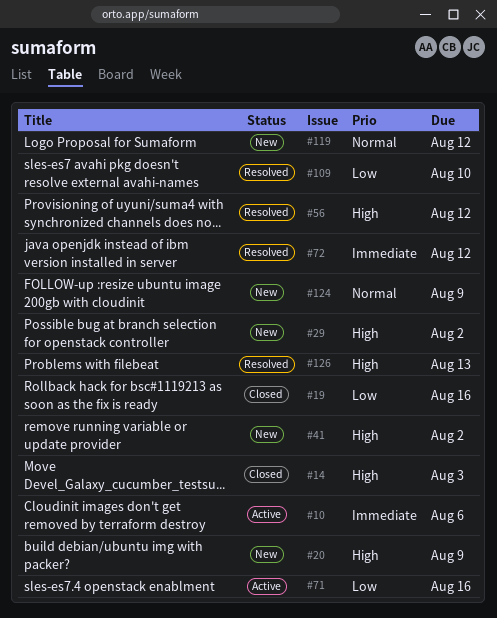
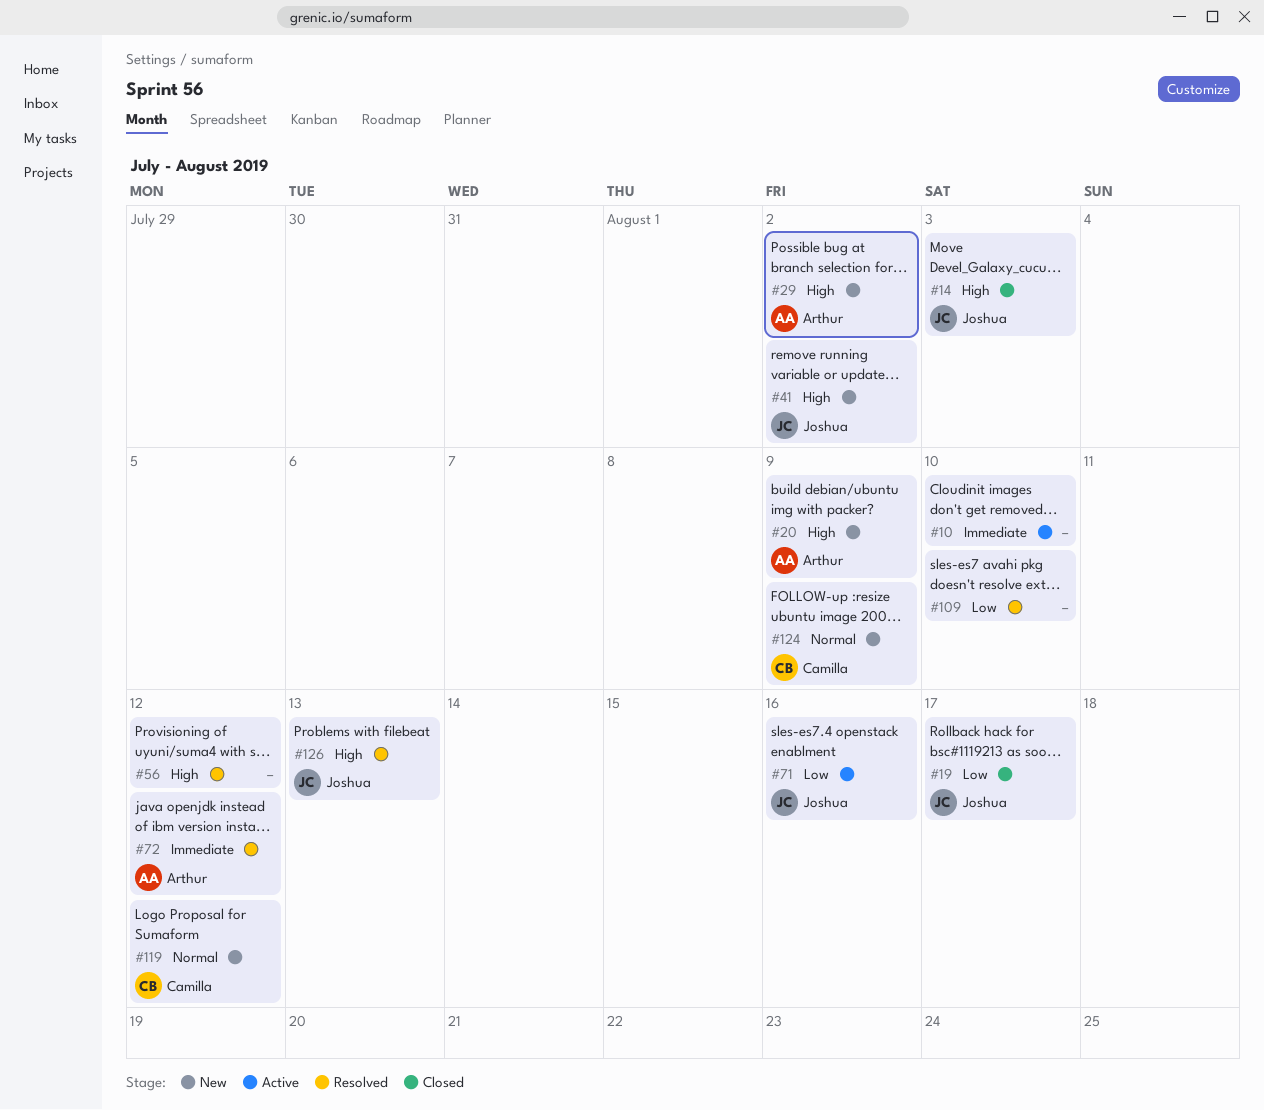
#10, due: Aug 6 -> Aug 10
#19, due: Aug 16 -> Aug 17

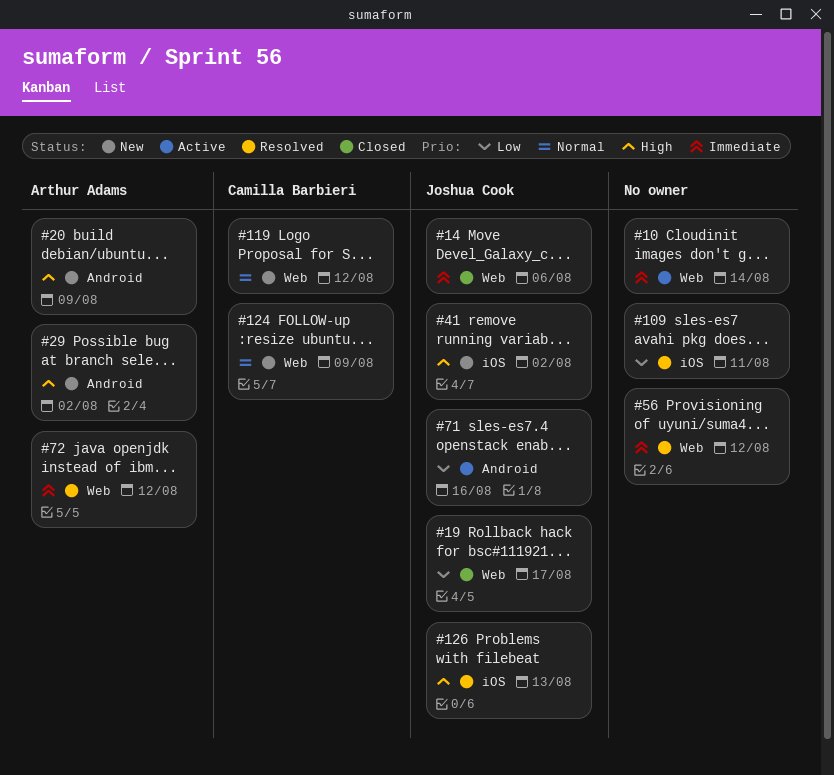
#10, due: Aug 10 -> Aug 14
#14, priority: High -> Immediate
#14, due: Aug 3 -> Aug 6
#56, priority: High -> Immediate
#109, due: Aug 10 -> Aug 11

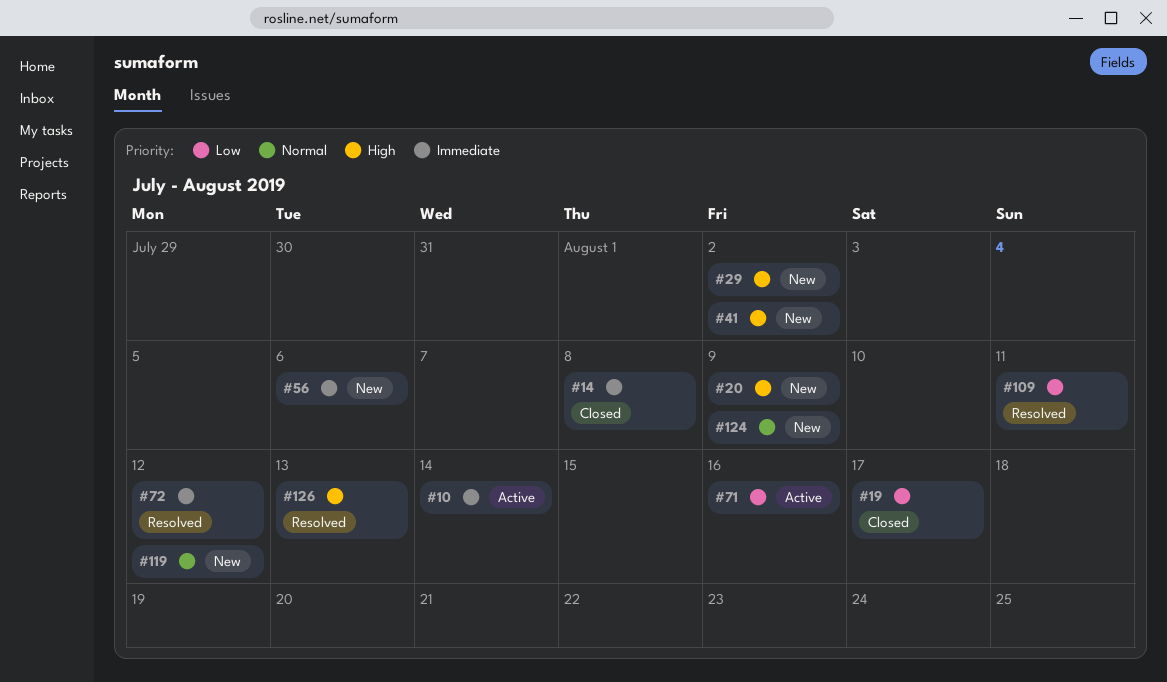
#14, due: Aug 6 -> Aug 8
#56, status: Resolved -> New
#56, due: Aug 12 -> Aug 6

